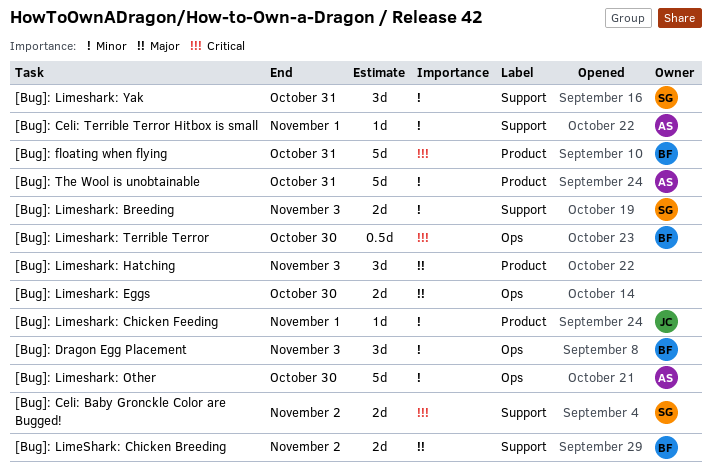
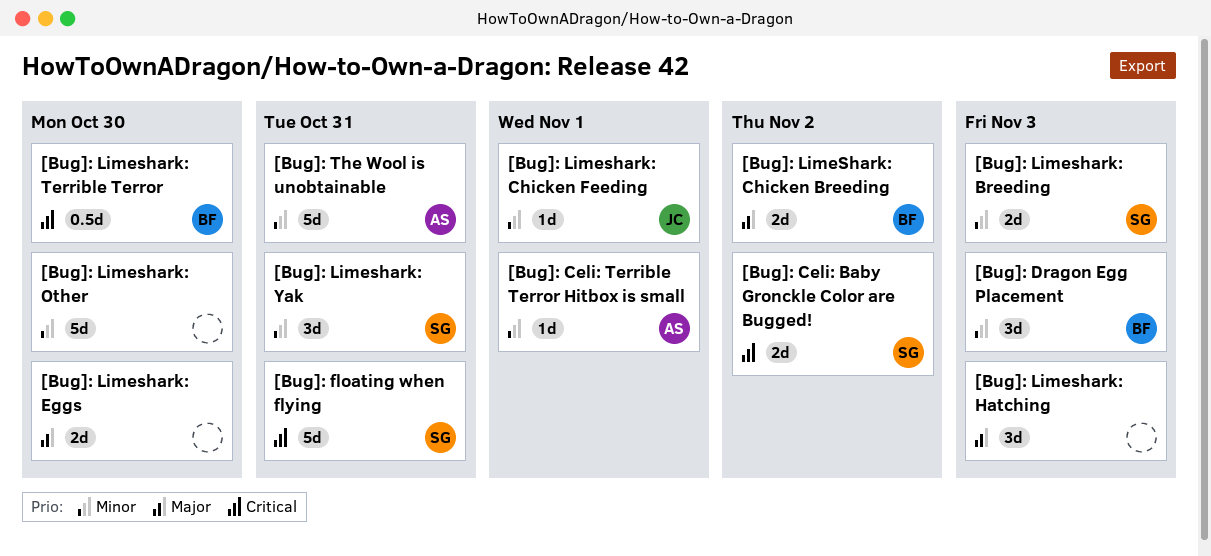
[Bug]: floating when flying, owner: BF -> SG
[Bug]: Limeshark: Other, owner: AS -> none

